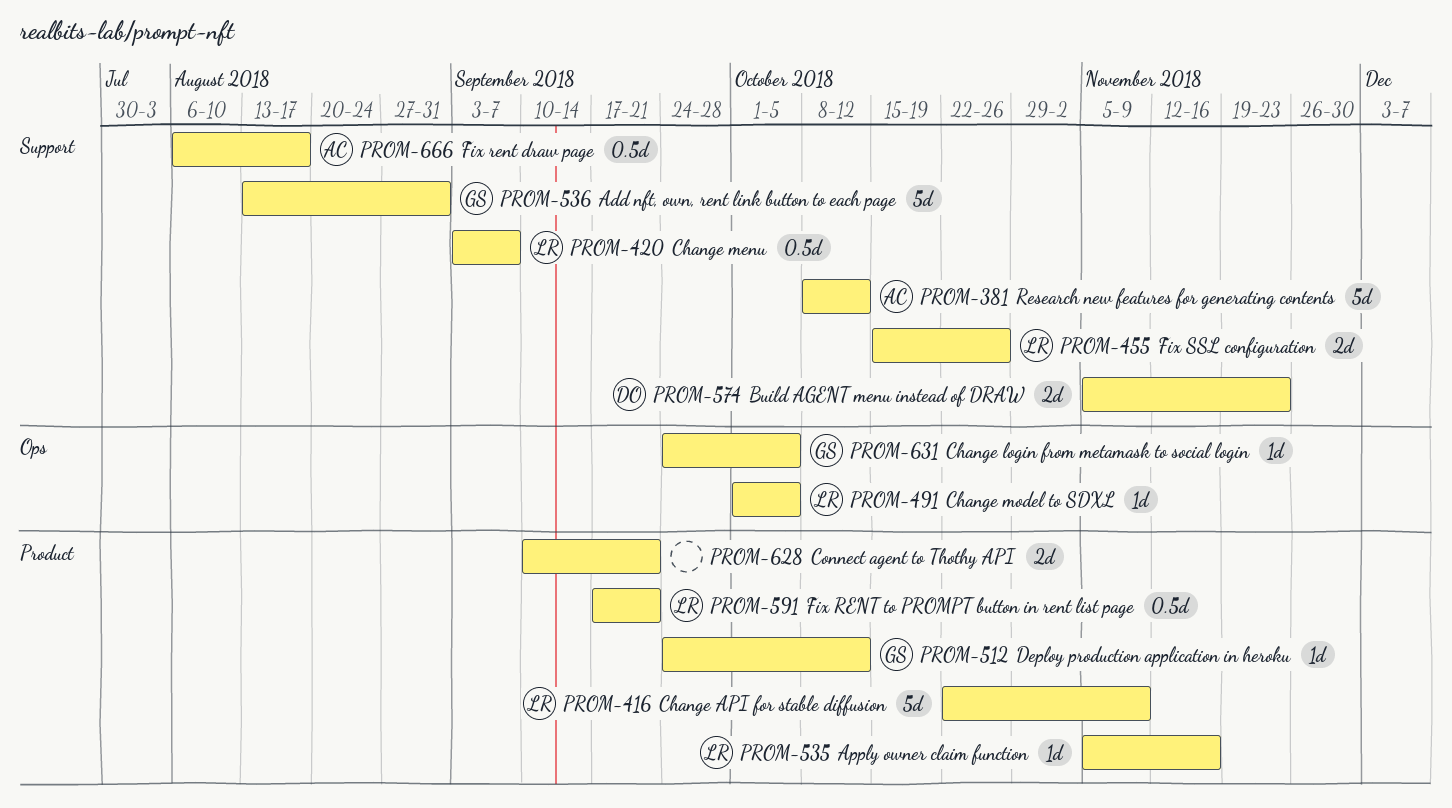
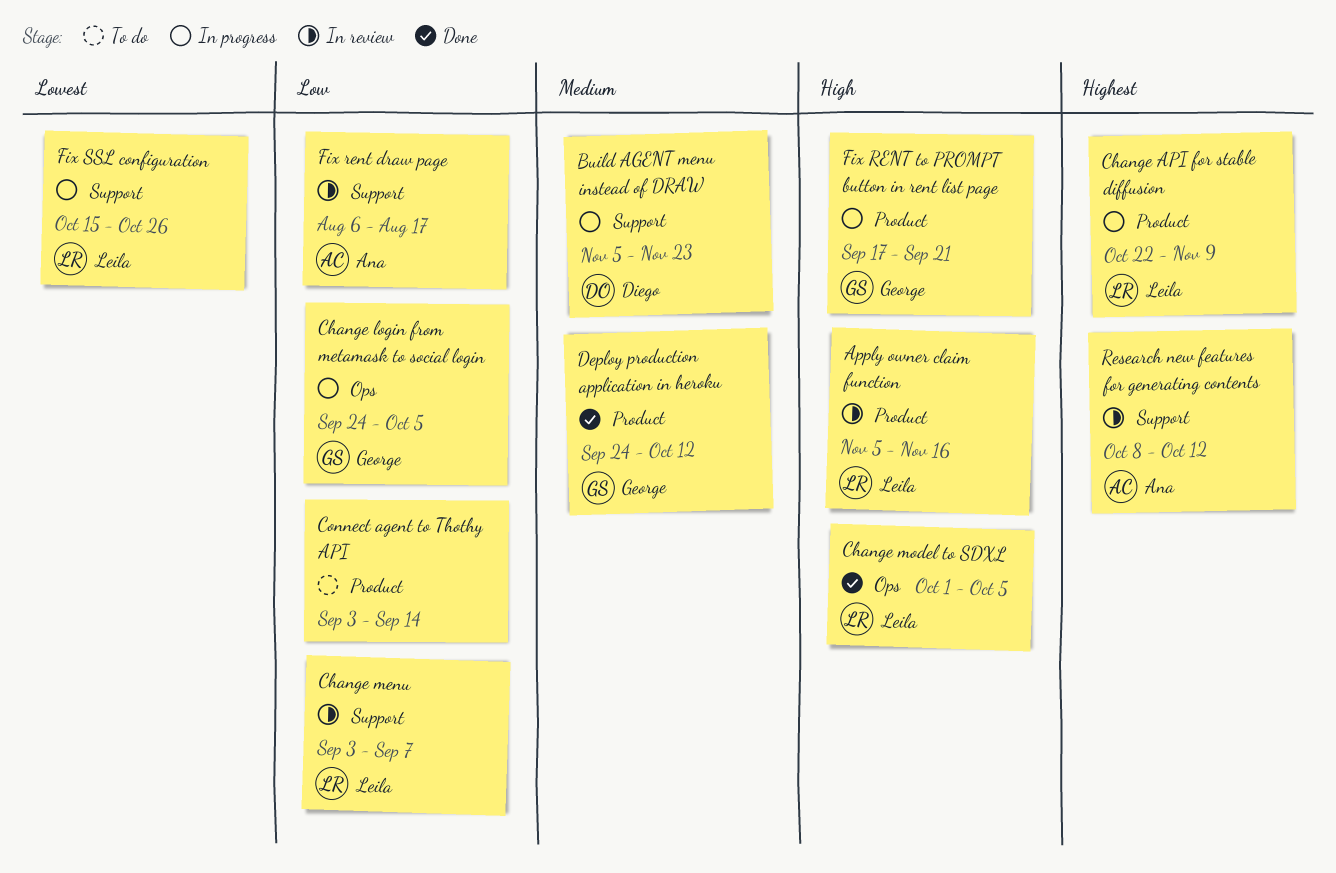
Add nft, own, rent link button to each page: present -> none
Connect agent to Thothy API, start: Sep 10 -> Sep 3
Connect agent to Thothy API, due: Sep 21 -> Sep 14
Fix RENT to PROMPT button in rent list page, owner: Leila -> George

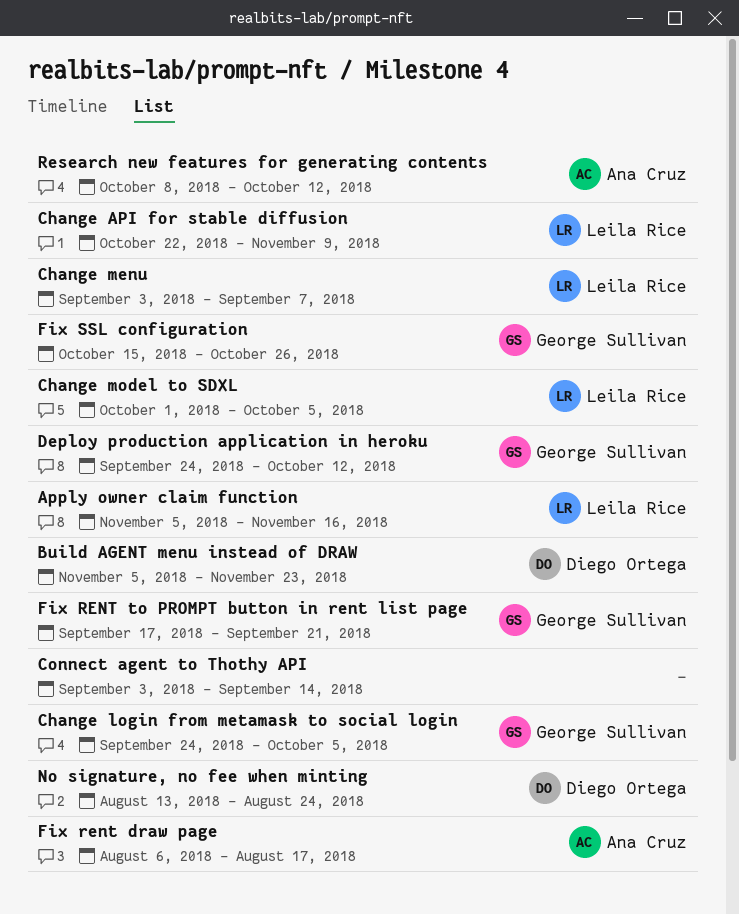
Fix SSL configuration, owner: Leila Rice -> George Sullivan
No signature, no fee when minting: none -> present

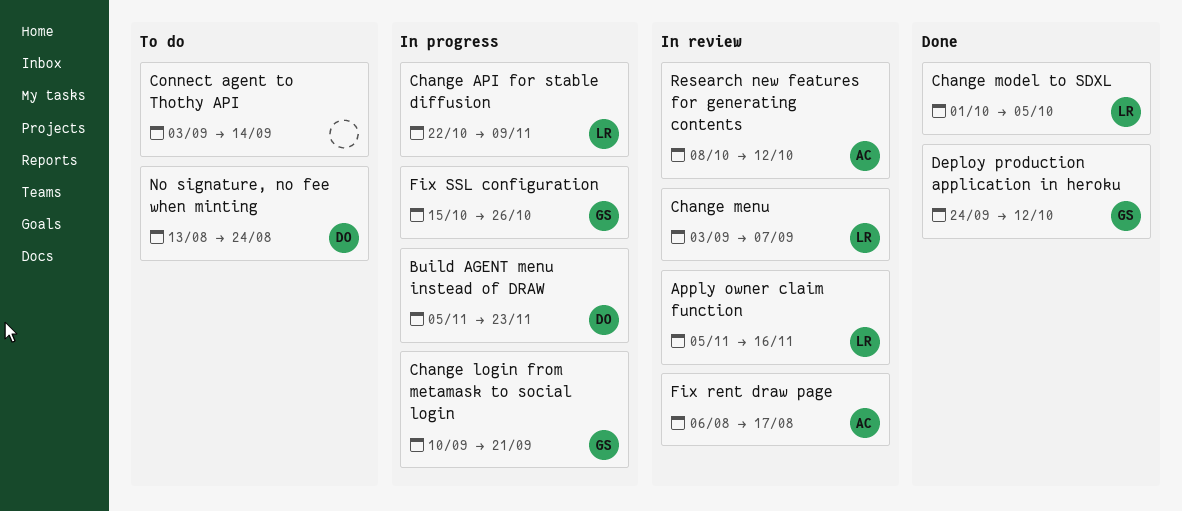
Change login from metamask to social login, start: Sep 24 -> Sep 10
Change login from metamask to social login, due: Oct 5 -> Sep 21
Fix RENT to PROMPT button in rent list page: present -> none

